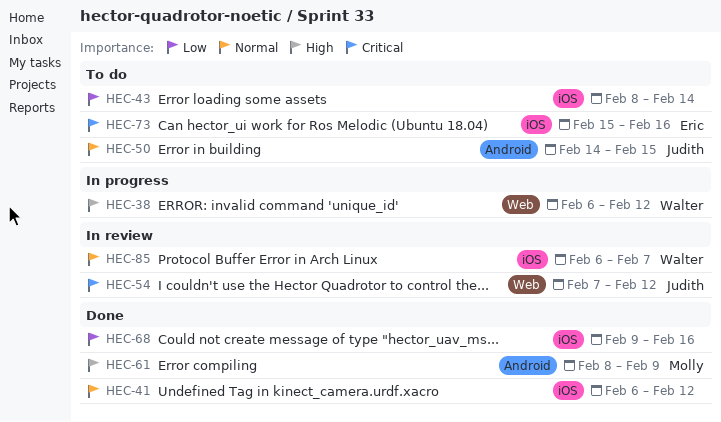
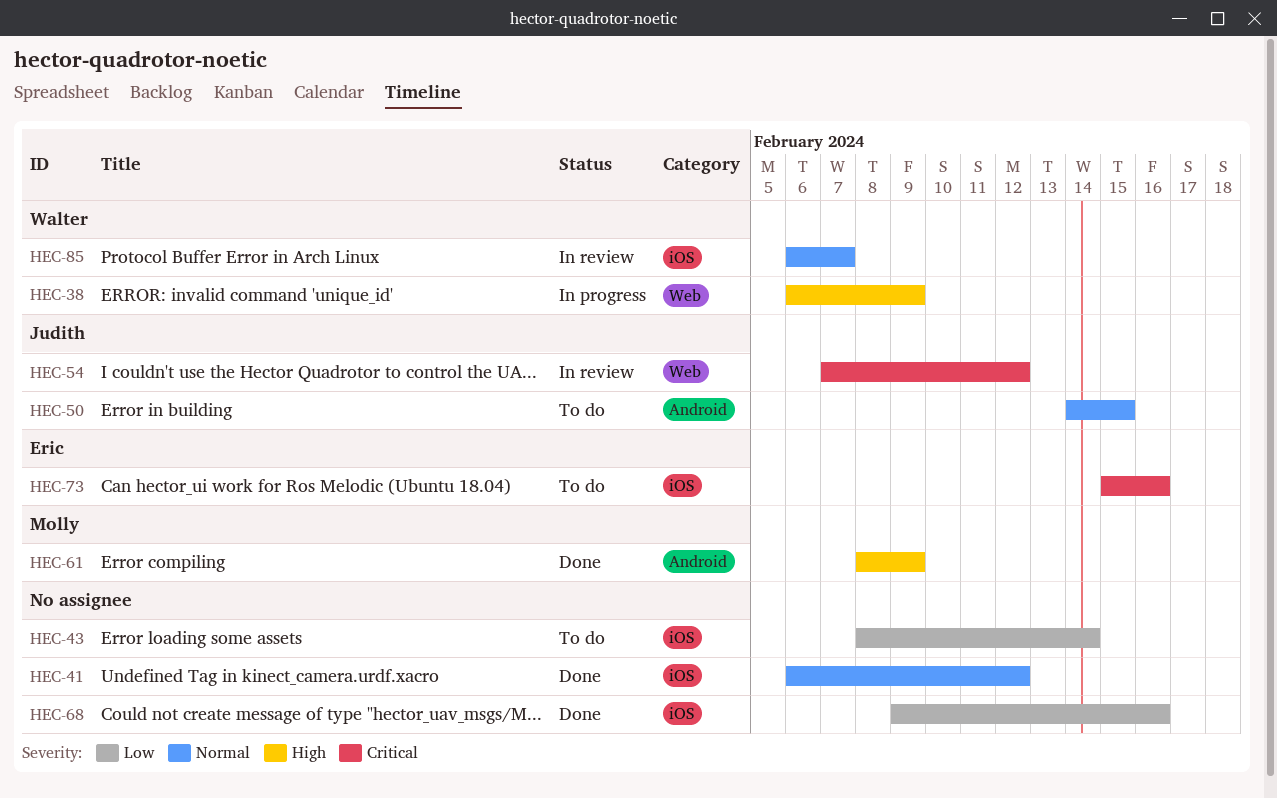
HEC-38, due: Feb 12 -> Feb 9

